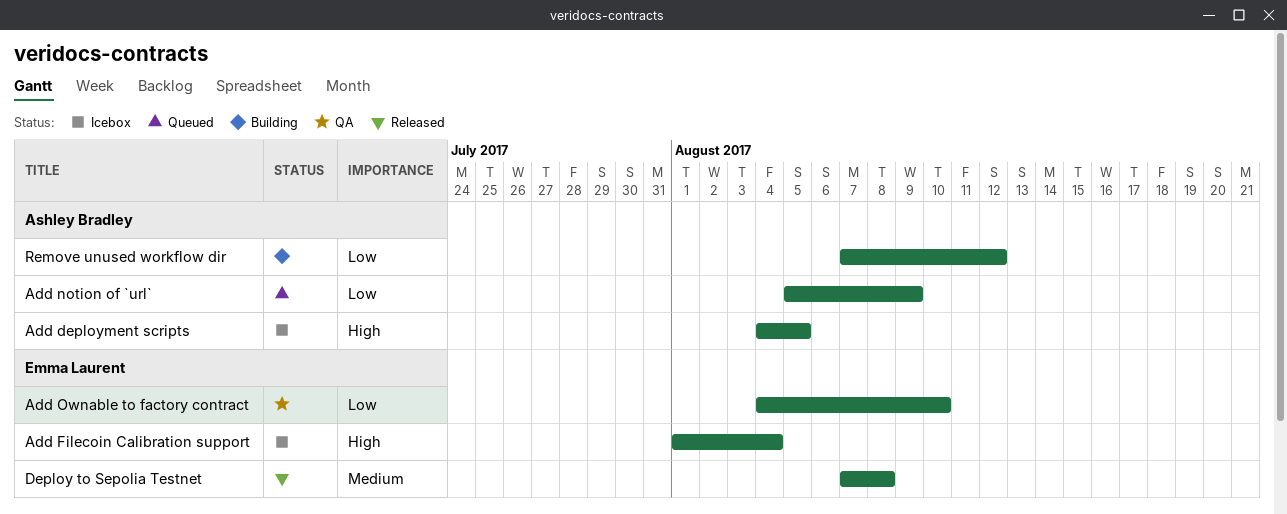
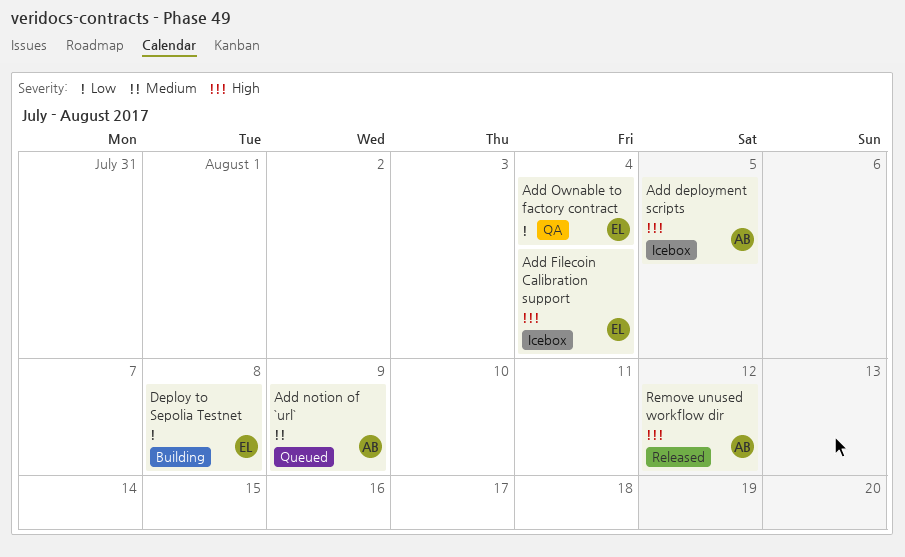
Add notion of `url`, priority: Low -> Medium
Add Ownable to factory contract, due: Aug 10 -> Aug 4
Deploy to Sepolia Testnet, status: Released -> Building
Deploy to Sepolia Testnet, priority: Medium -> Low
Remove unused workflow dir, status: Building -> Released
Remove unused workflow dir, priority: Low -> High

